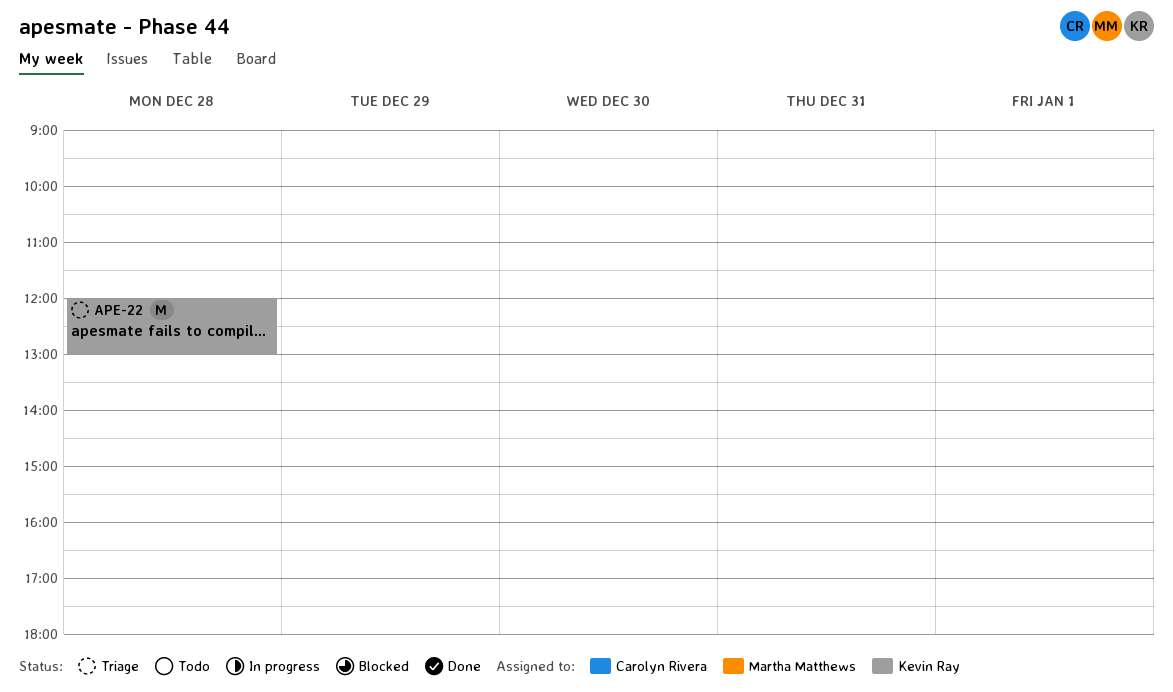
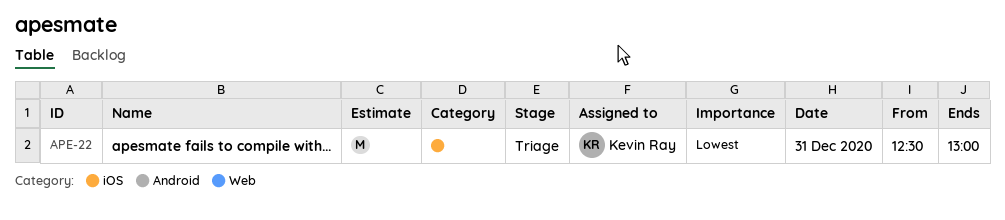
APE-22, day: Dec 28 -> Dec 31
APE-22, begins: 12:00 -> 12:30

